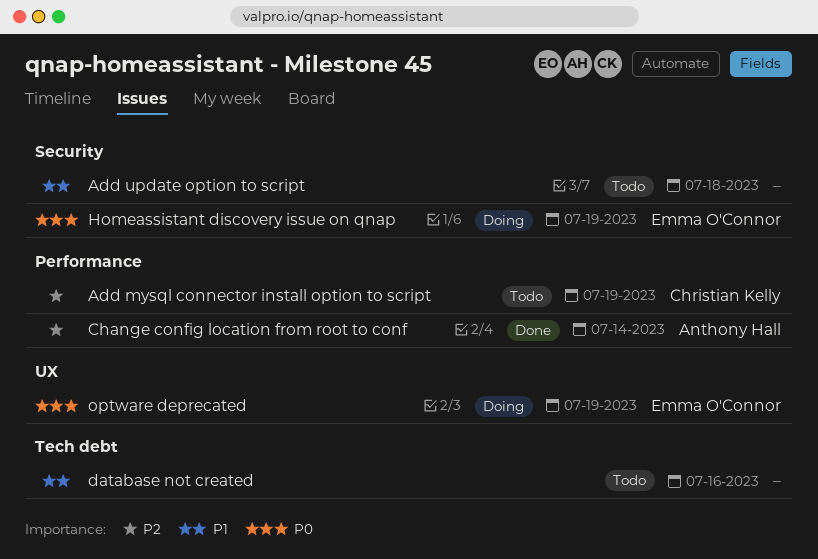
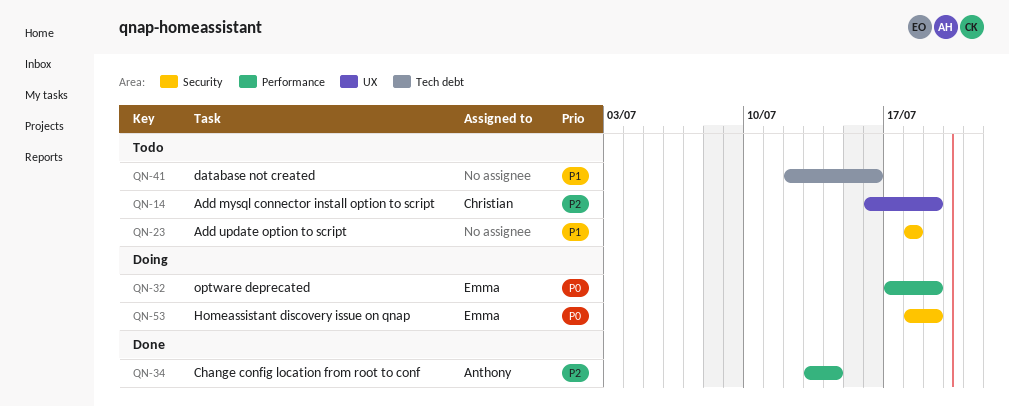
Add mysql connector install option to script, label: Performance -> UX
optware deprecated, label: UX -> Performance

